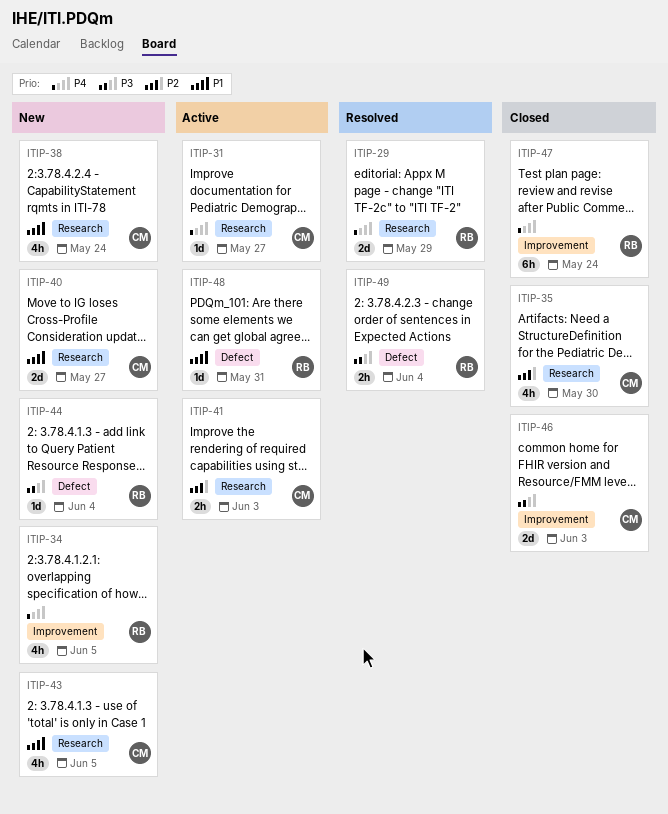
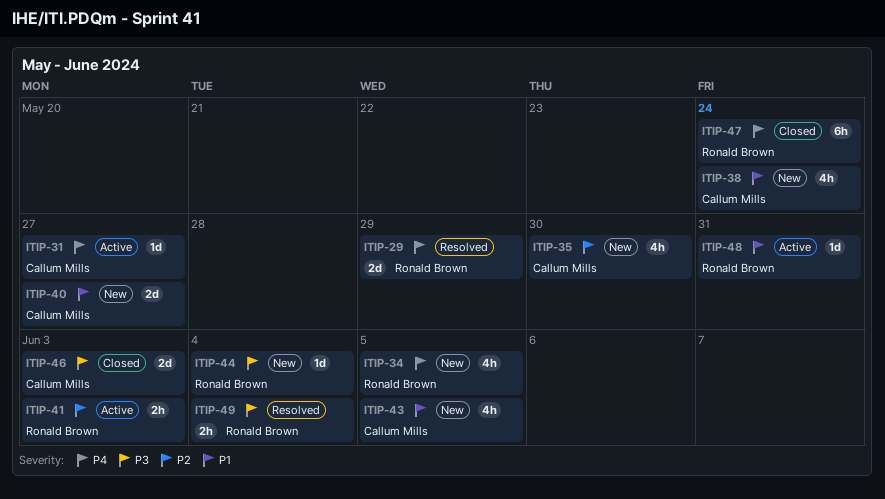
ITIP-35, status: Closed -> New
ITIP-41, owner: Callum Mills -> Ronald Brown

